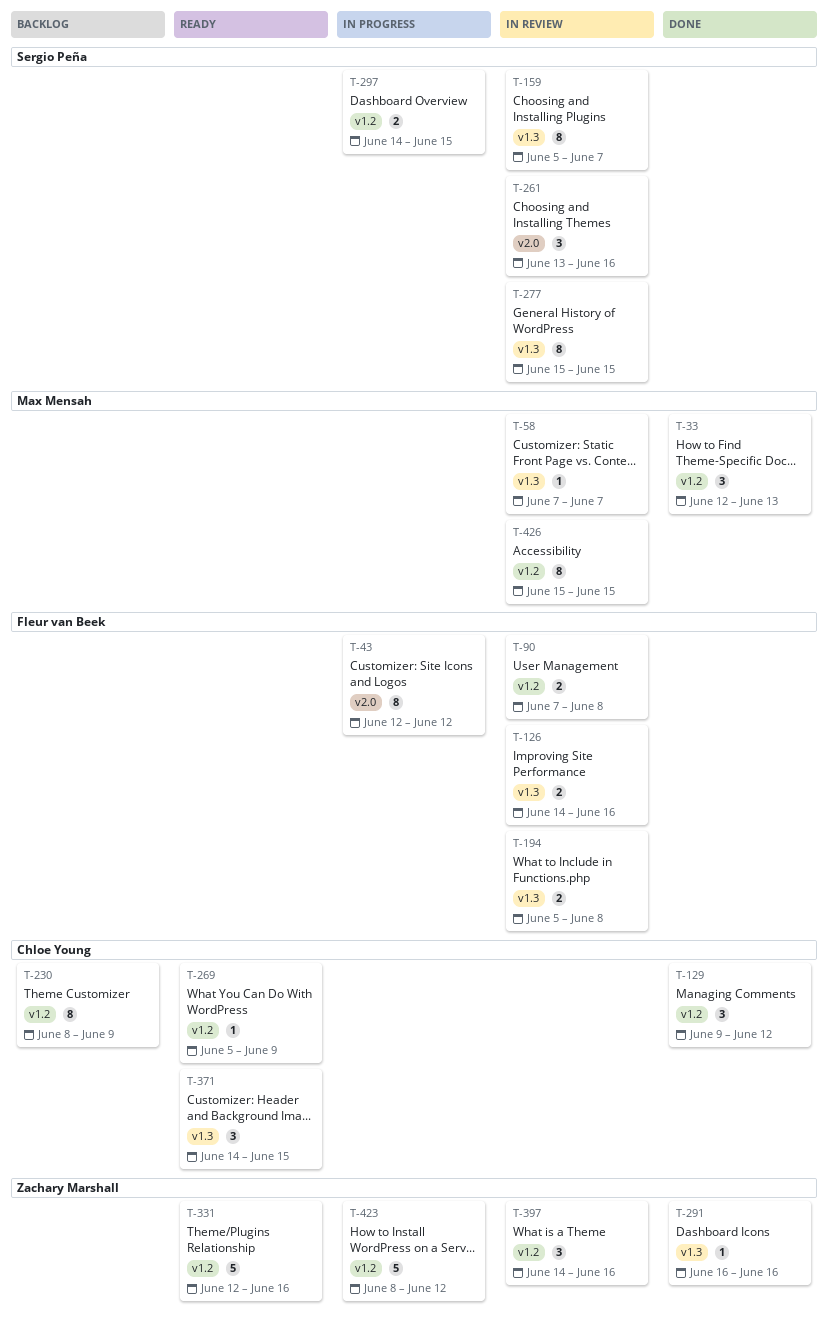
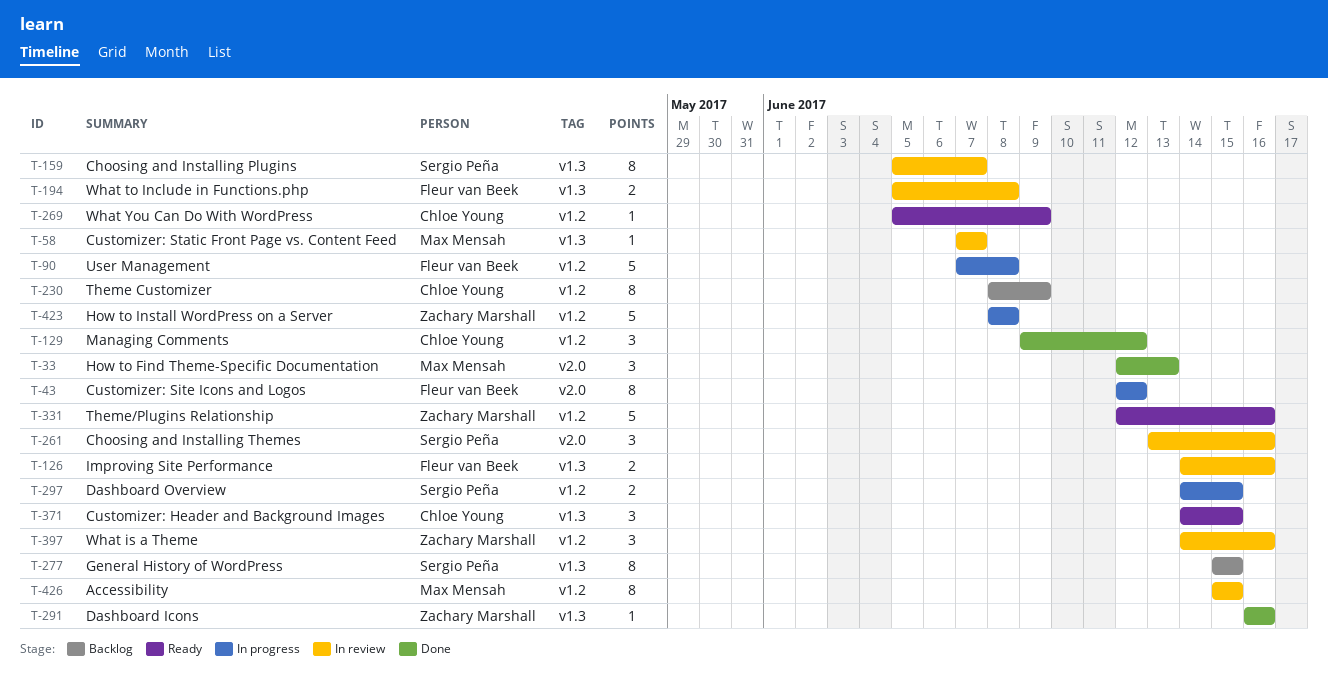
T-33, label: v1.2 -> v2.0
T-90, status: In review -> In progress
T-90, estimate: 2 -> 5
T-277, status: In review -> Backlog
T-423, due: Jun 12 -> Jun 8

